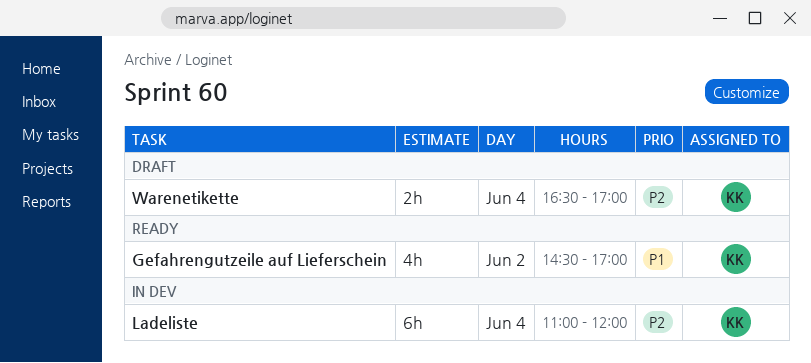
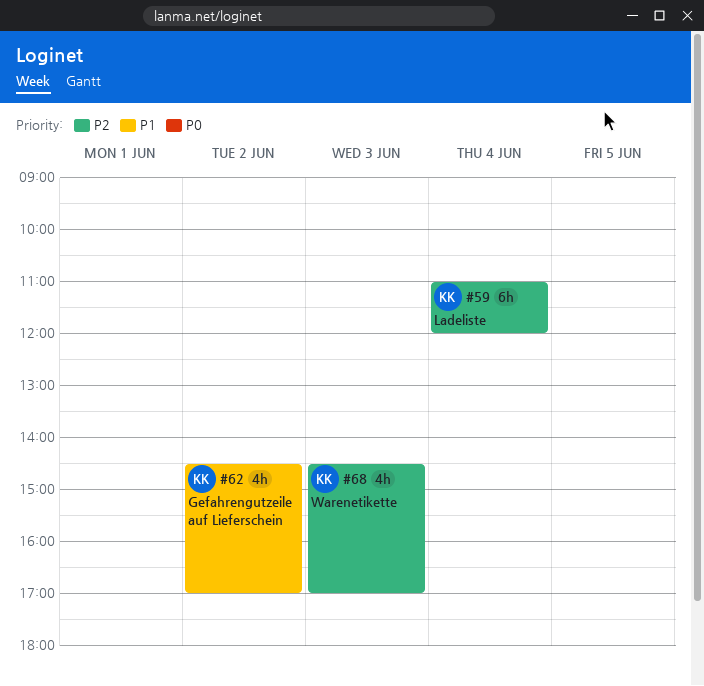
Warenetikette, estimate: 2h -> 4h
Warenetikette, day: Jun 4 -> Jun 3
Warenetikette, begins: 16:30 -> 14:30

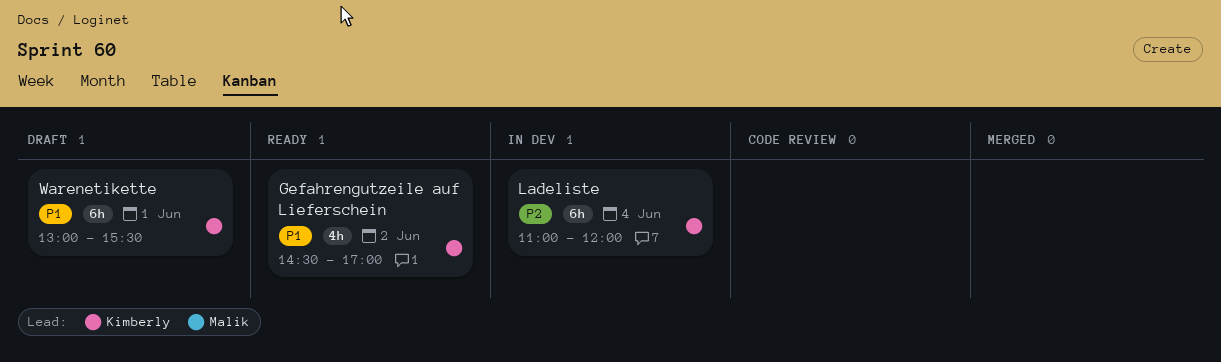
Warenetikette, priority: P2 -> P1
Warenetikette, estimate: 4h -> 6h
Warenetikette, day: Jun 3 -> Jun 1
Warenetikette, begins: 14:30 -> 13:00
Warenetikette, ends: 17:00 -> 15:30

